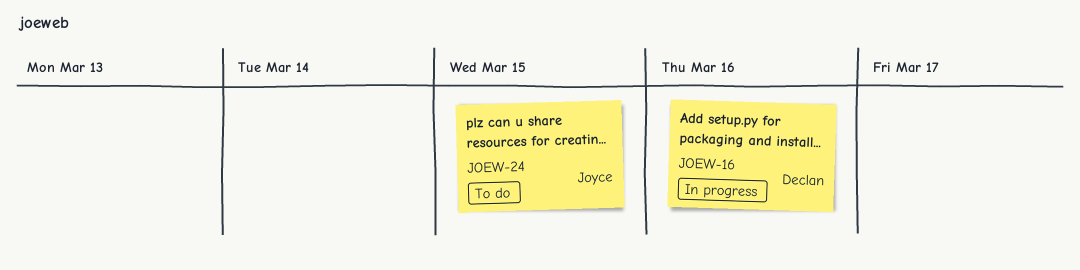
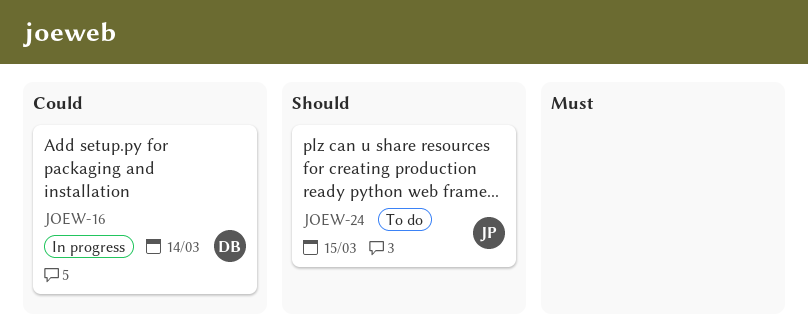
JOEW-16, due: Mar 16 -> Mar 14

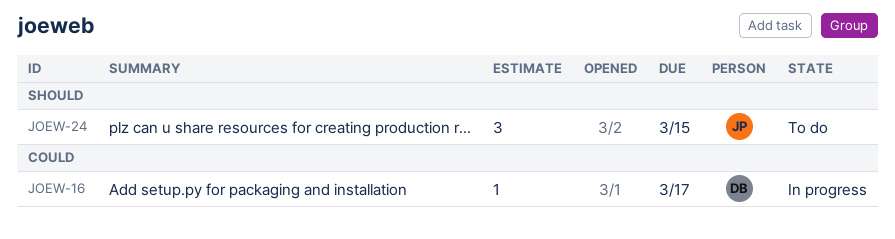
JOEW-16, due: Mar 14 -> Mar 17

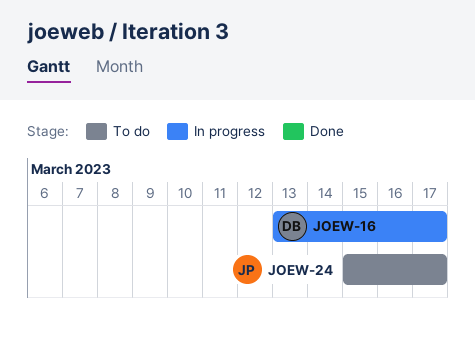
JOEW-24, due: Mar 15 -> Mar 17

